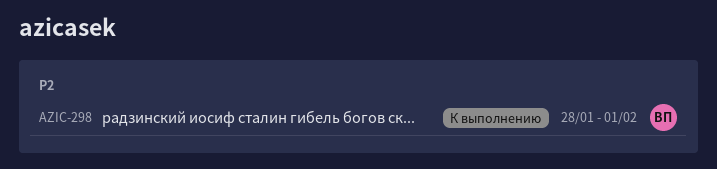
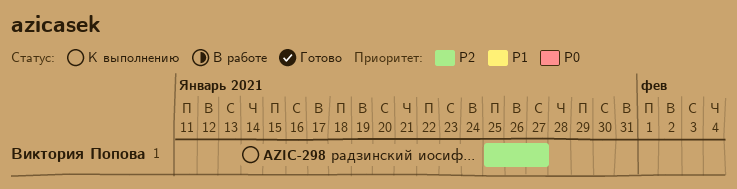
AZIC-298, start: Jan 28 -> Jan 25
AZIC-298, due: Feb 1 -> Jan 27

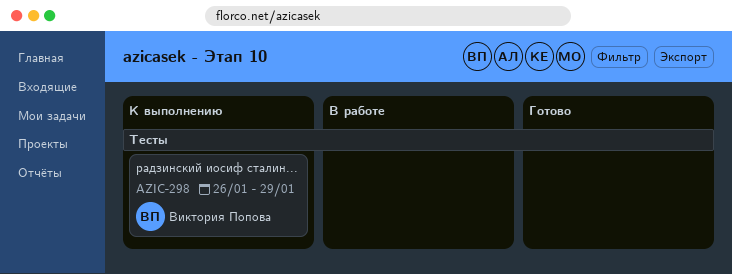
AZIC-298, start: Jan 25 -> Jan 26
AZIC-298, due: Jan 27 -> Jan 29

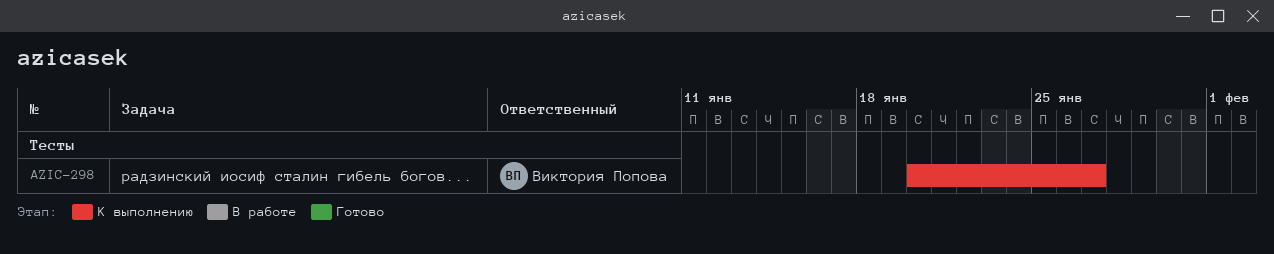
AZIC-298, start: Jan 26 -> Jan 20
AZIC-298, due: Jan 29 -> Jan 27

